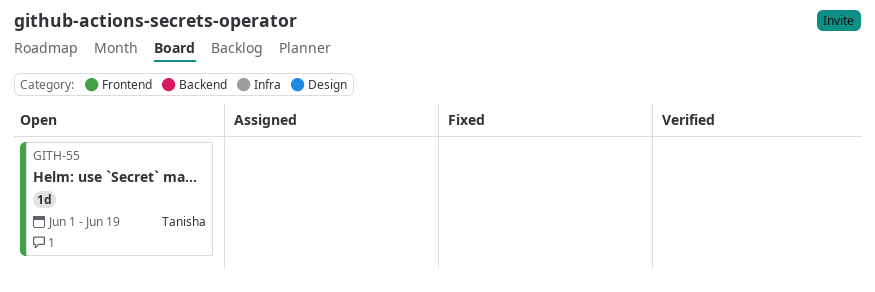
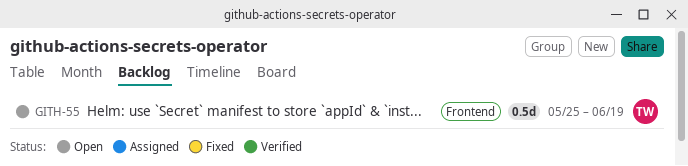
GITH-55, estimate: 1d -> 0.5d
GITH-55, start: Jun 1 -> May 25

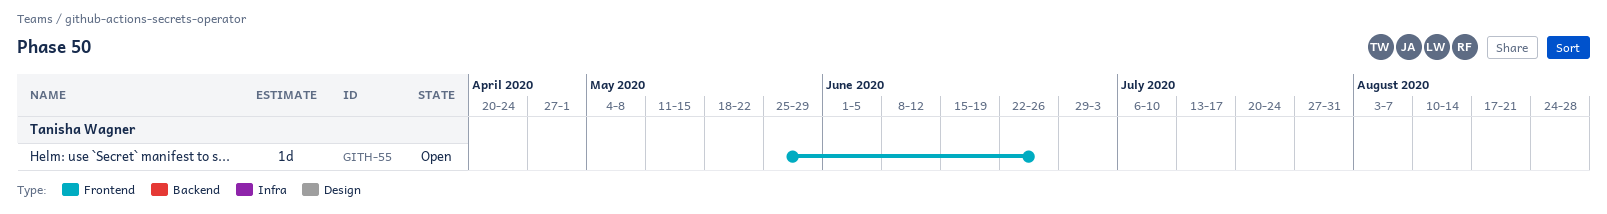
GITH-55, estimate: 0.5d -> 1d
GITH-55, due: Jun 19 -> Jun 26

